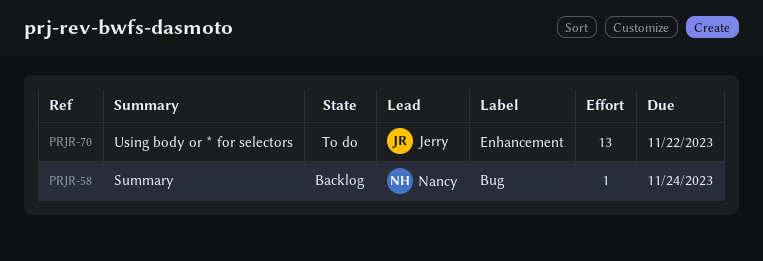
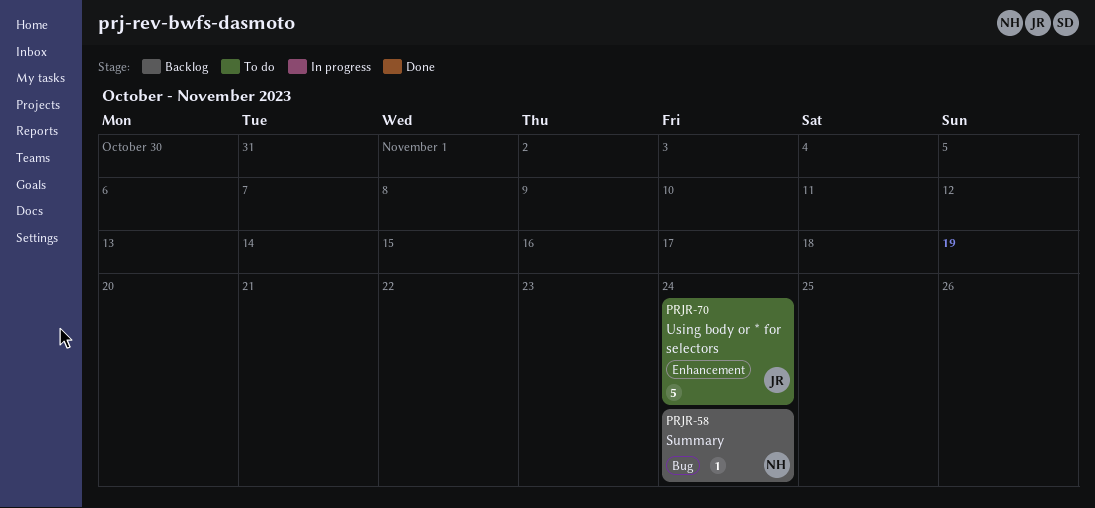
PRJR-70, estimate: 13 -> 5
PRJR-70, due: Nov 22 -> Nov 24

